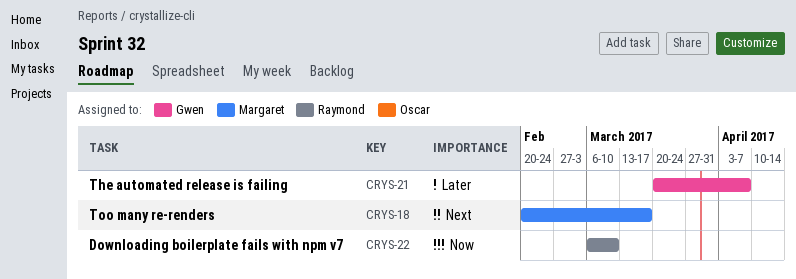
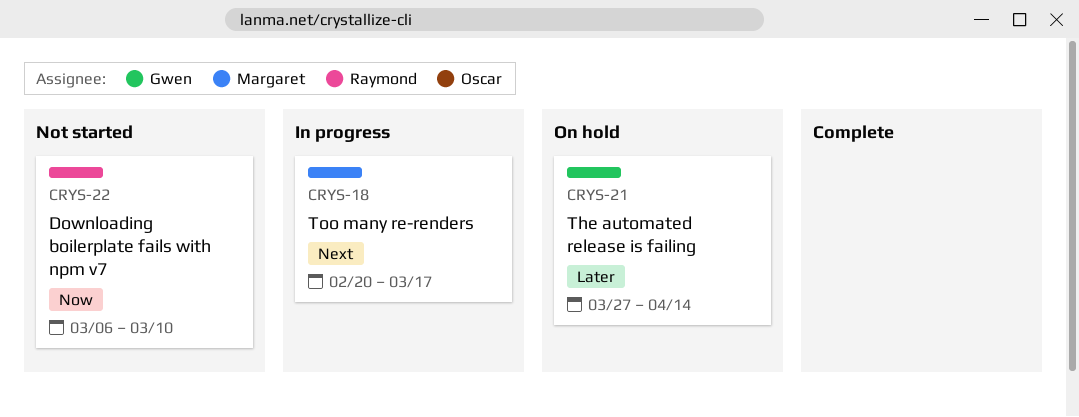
CRYS-21, start: Mar 20 -> Mar 27
CRYS-21, due: Apr 7 -> Apr 14

